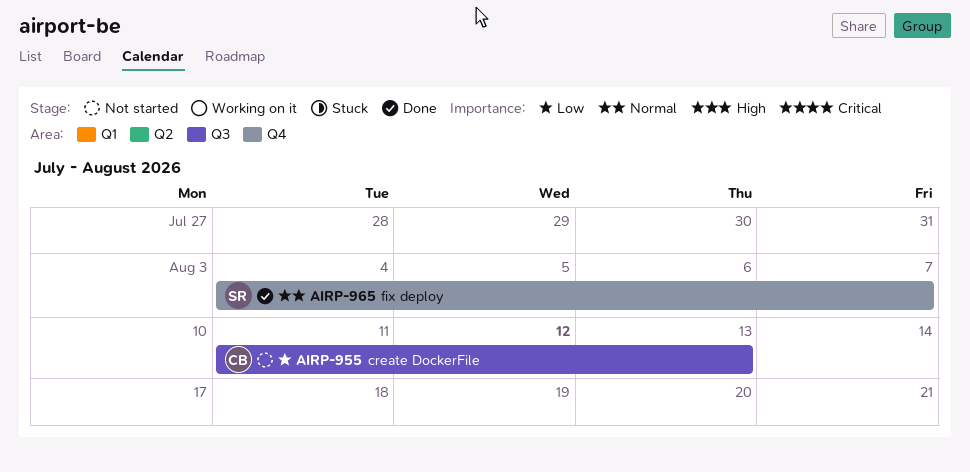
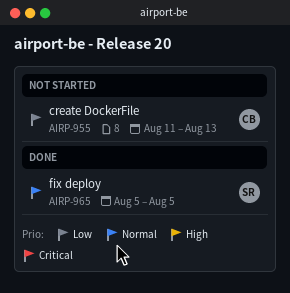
AIRP-965, start: Aug 4 -> Aug 5
AIRP-965, due: Aug 7 -> Aug 5

